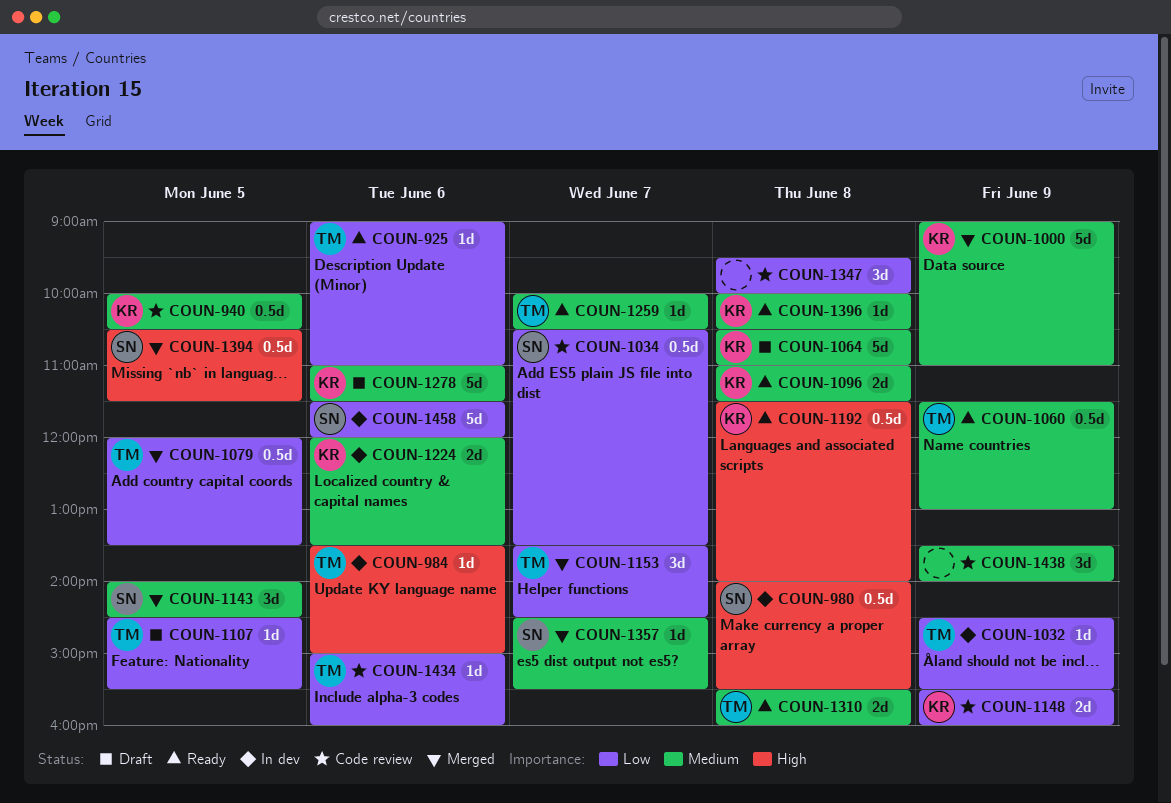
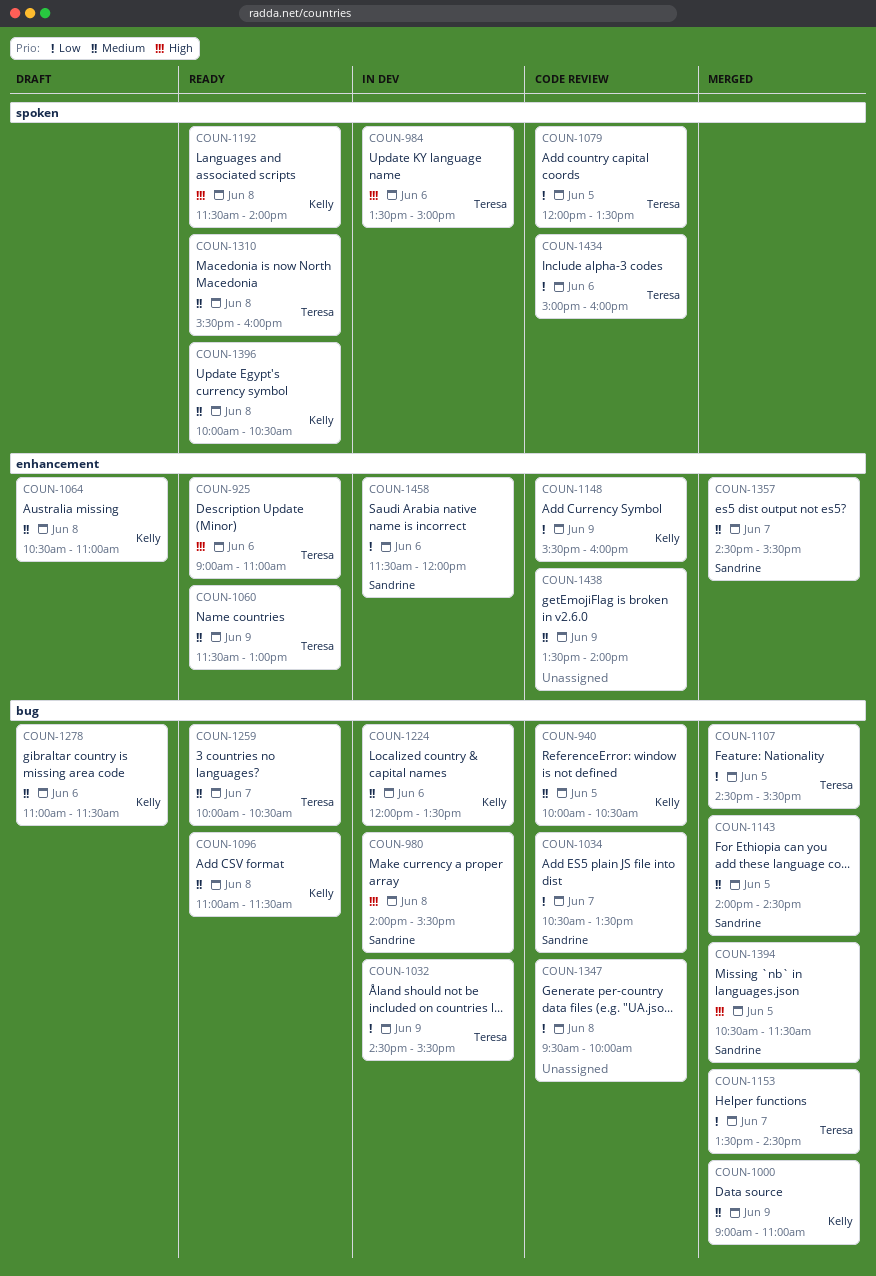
COUN-925, priority: Low -> High
COUN-1079, status: Merged -> Code review
COUN-1107, status: Draft -> Merged

